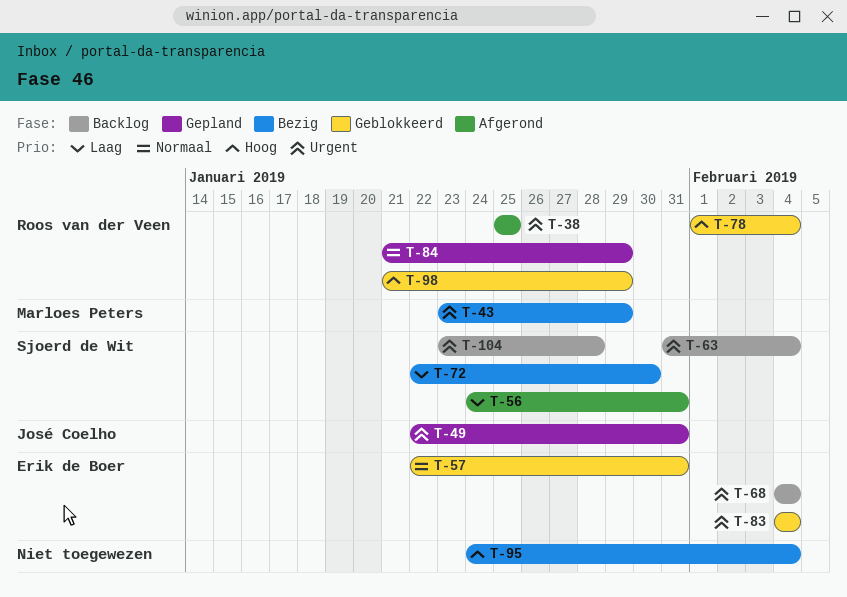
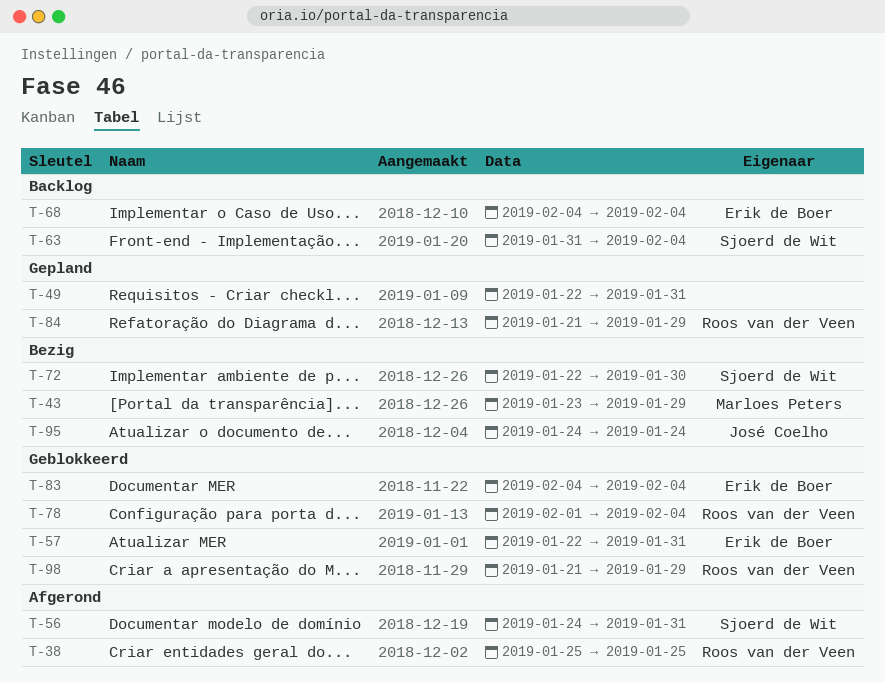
T-49, owner: José Coelho -> none
T-95, owner: none -> José Coelho
T-95, due: Feb 4 -> Jan 24
T-104: present -> none

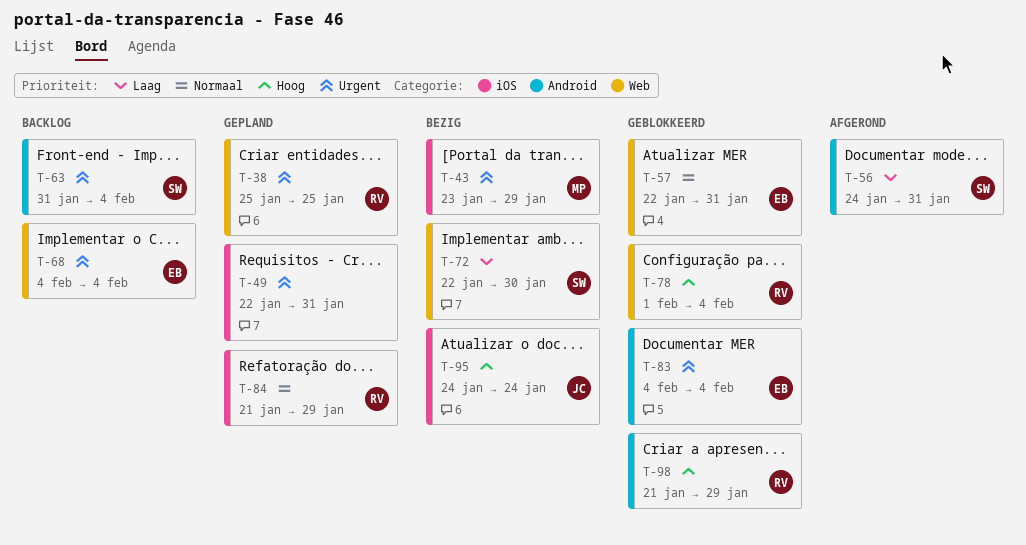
T-38, status: Afgerond -> Gepland

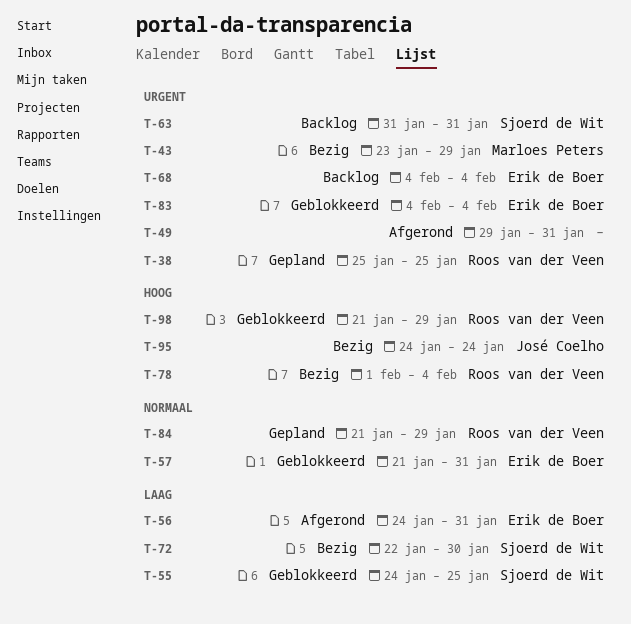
T-49, status: Gepland -> Afgerond
T-49, start: Jan 22 -> Jan 29
T-55: none -> present
T-56, owner: Sjoerd de Wit -> Erik de Boer
T-57, start: Jan 22 -> Jan 21
T-63, due: Feb 4 -> Jan 31
T-78, status: Geblokkeerd -> Bezig

